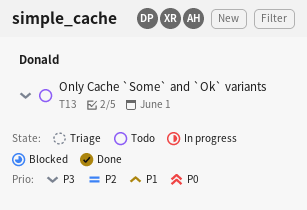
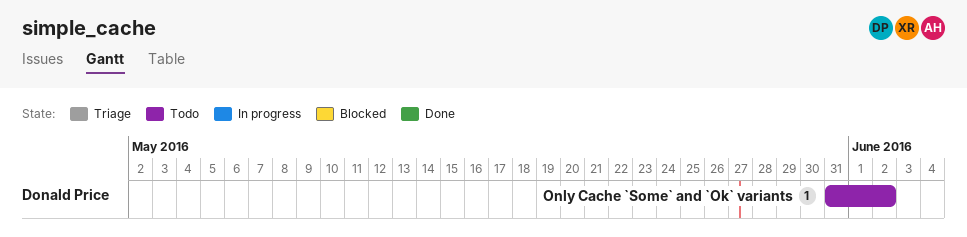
Only Cache `Some` and `Ok` variants, due: Jun 1 -> Jun 2

